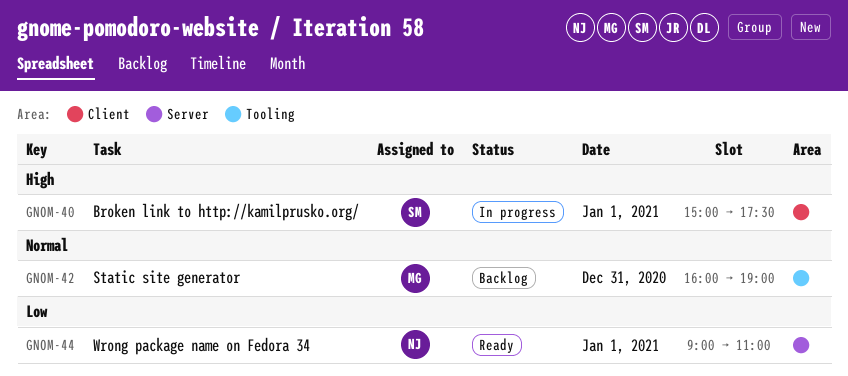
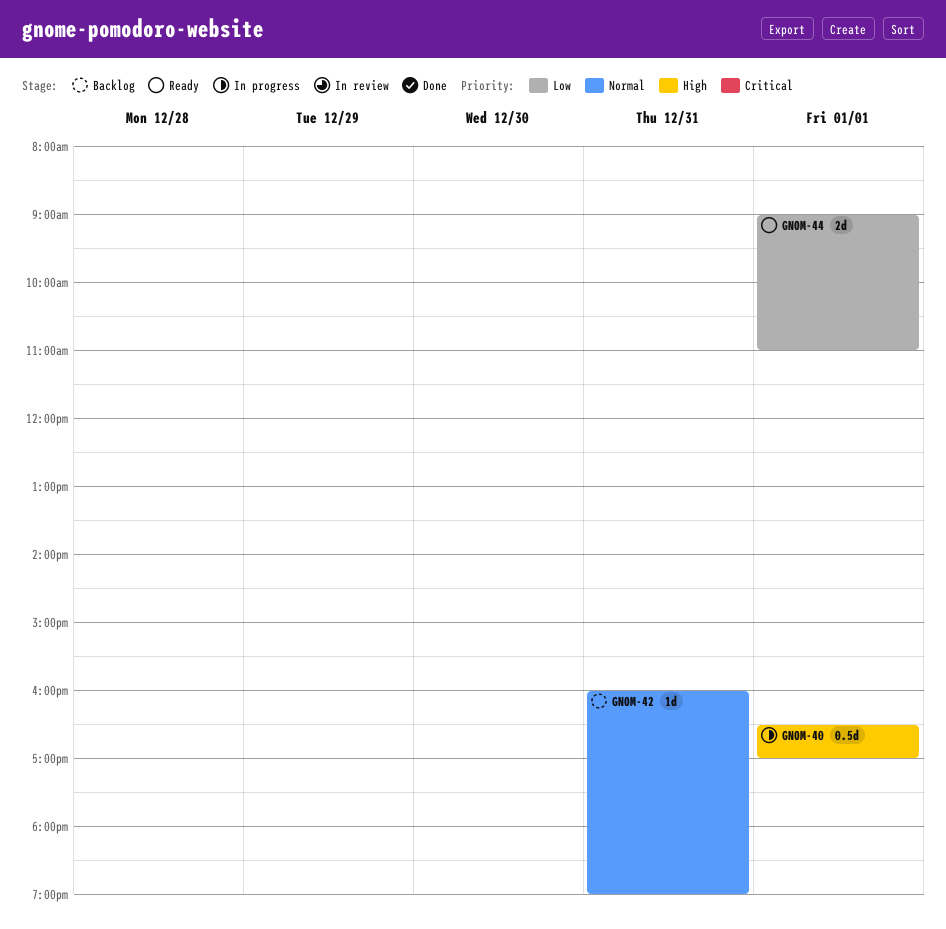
GNOM-40, begins: 15:00 -> 16:30
GNOM-40, ends: 17:30 -> 17:00

